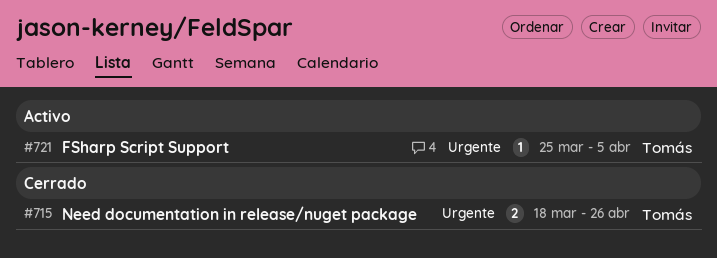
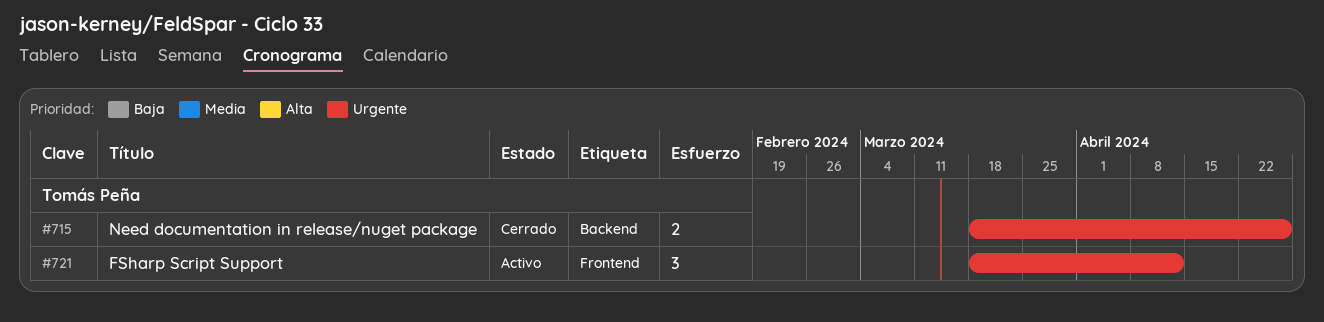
#721, estimate: 1 -> 3
#721, start: Mar 25 -> Mar 18
#721, due: Apr 5 -> Apr 12

